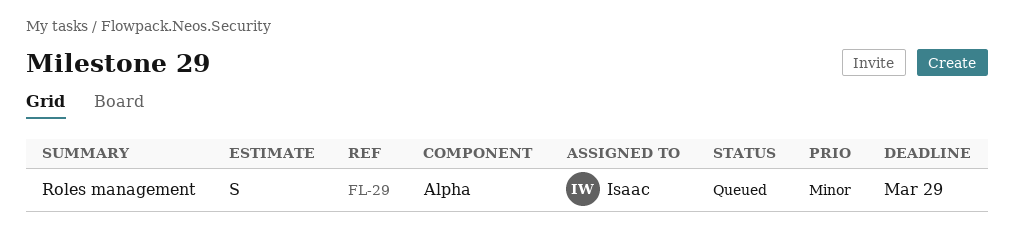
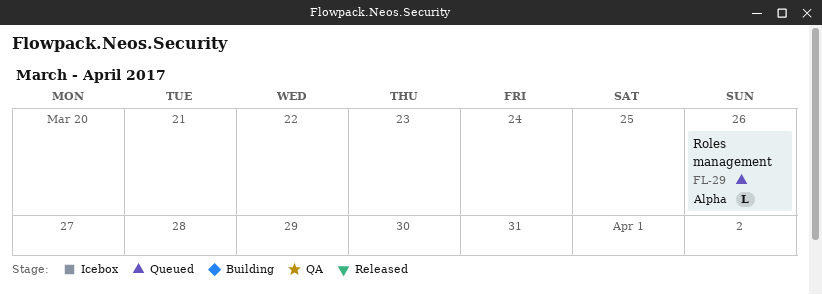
FL-29, estimate: S -> L
FL-29, due: Mar 29 -> Mar 26

